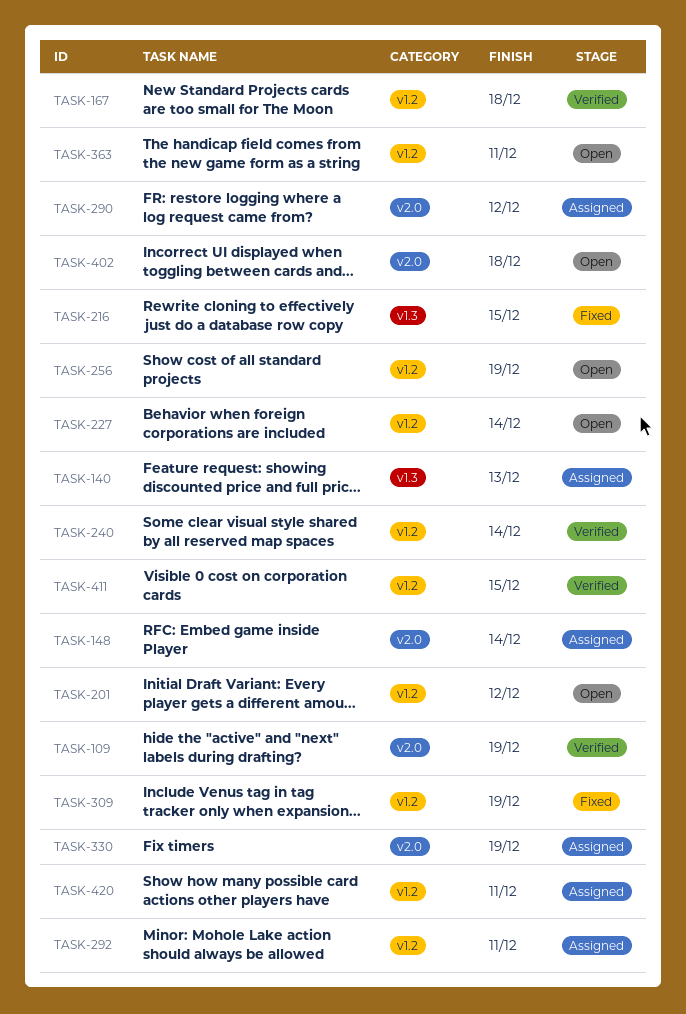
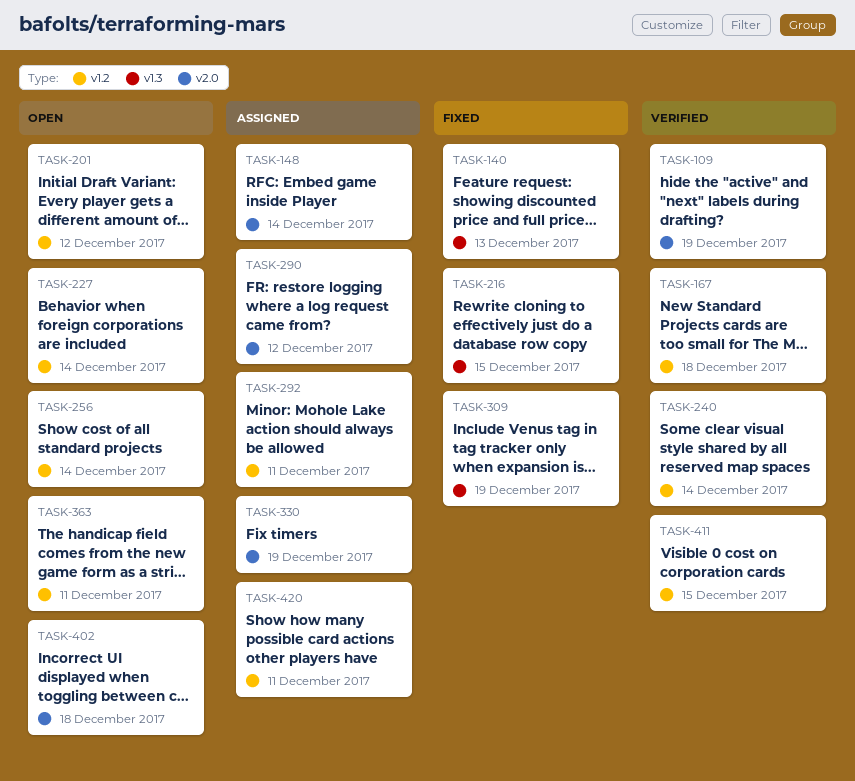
TASK-140, status: Assigned -> Fixed
TASK-256, due: Dec 19 -> Dec 14
TASK-309, label: v1.2 -> v1.3

